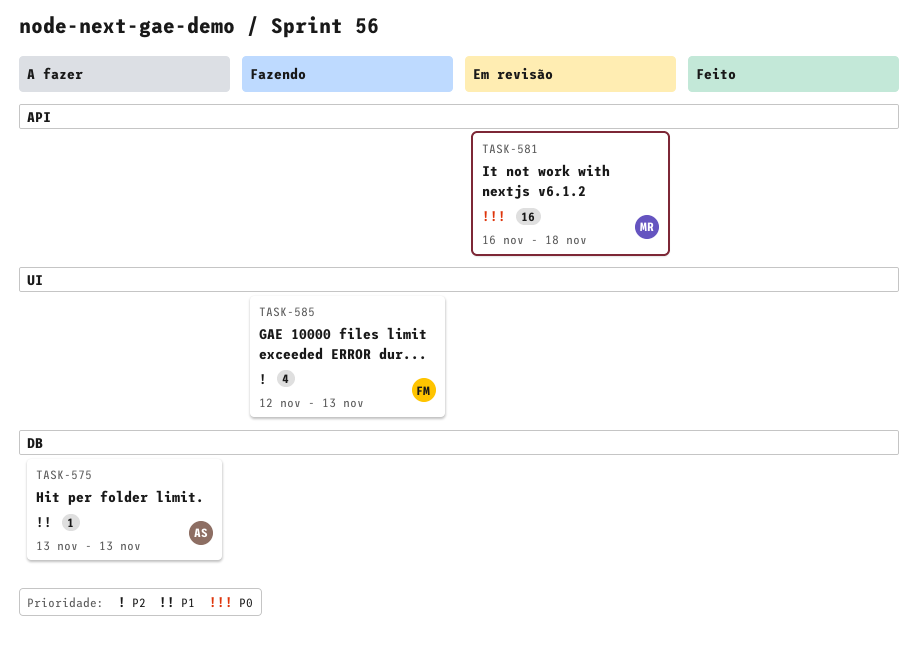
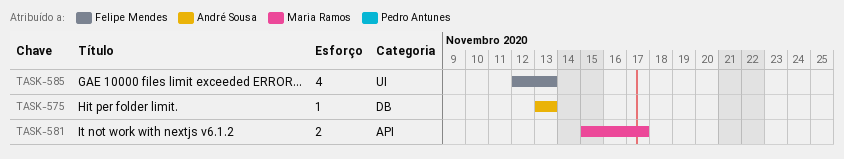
TASK-581, estimate: 16 -> 2
TASK-581, start: Nov 16 -> Nov 15
TASK-581, due: Nov 18 -> Nov 17

